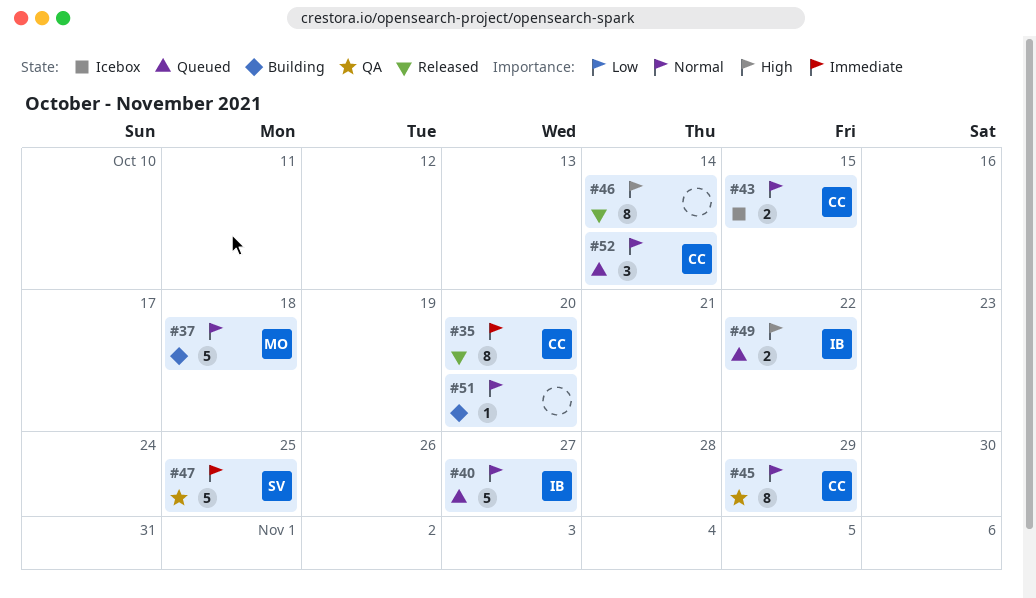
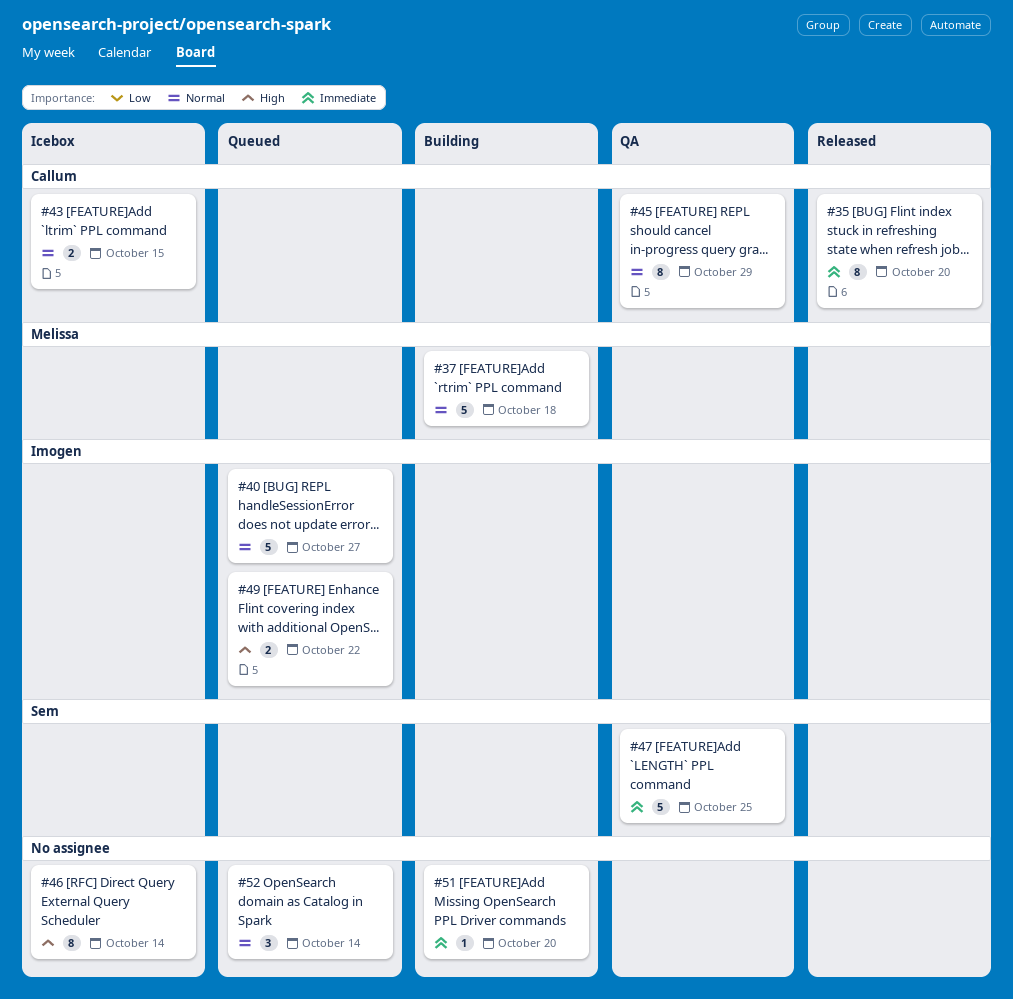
#46, status: Released -> Icebox
#51, priority: Normal -> Immediate
#52, owner: Callum -> none

